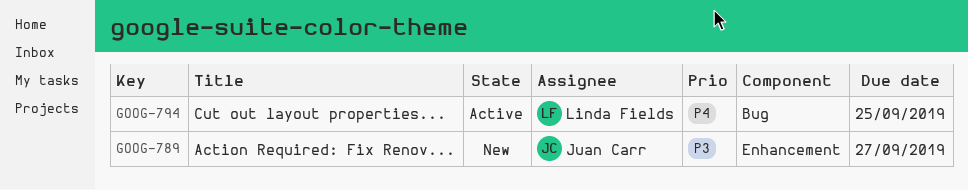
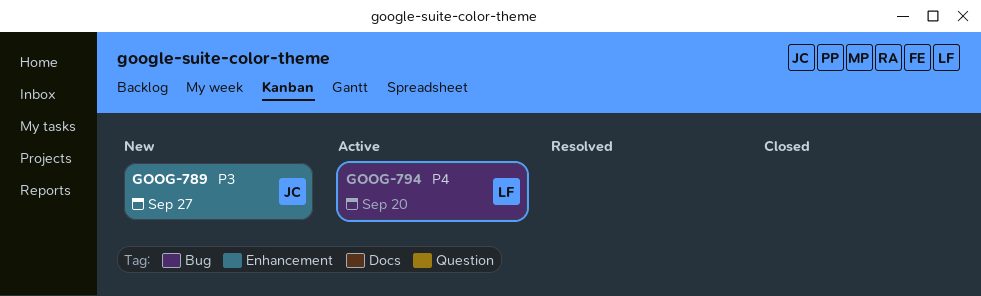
GOOG-794, due: Sep 25 -> Sep 20

